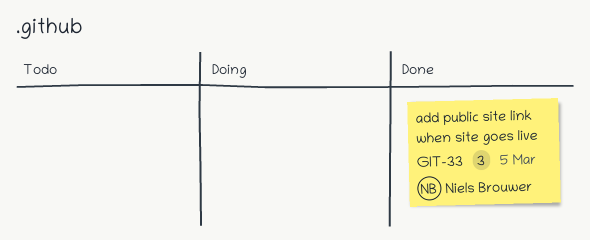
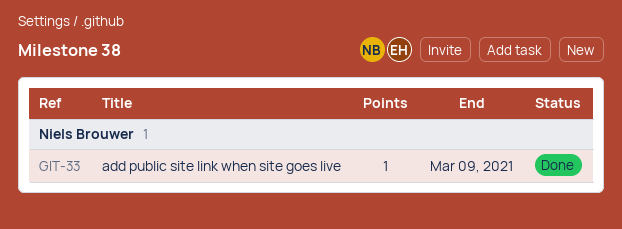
GIT-33, estimate: 3 -> 1
GIT-33, due: Mar 5 -> Mar 9

